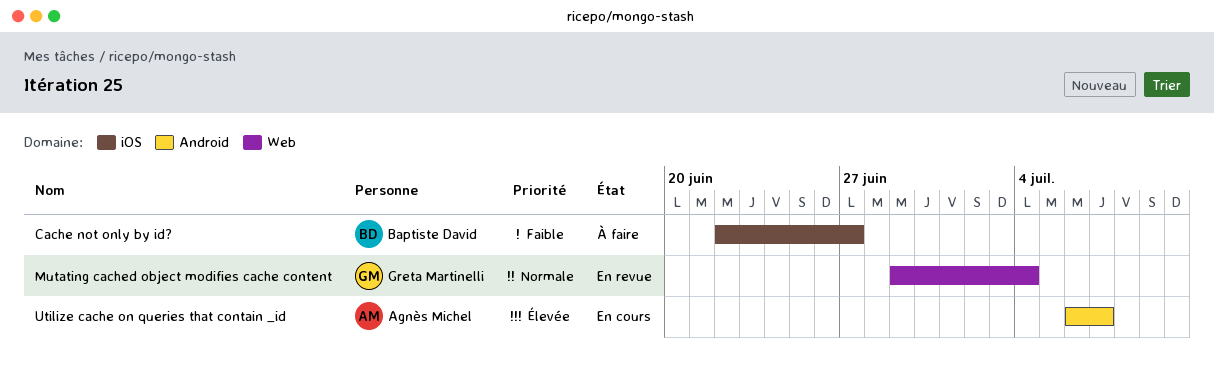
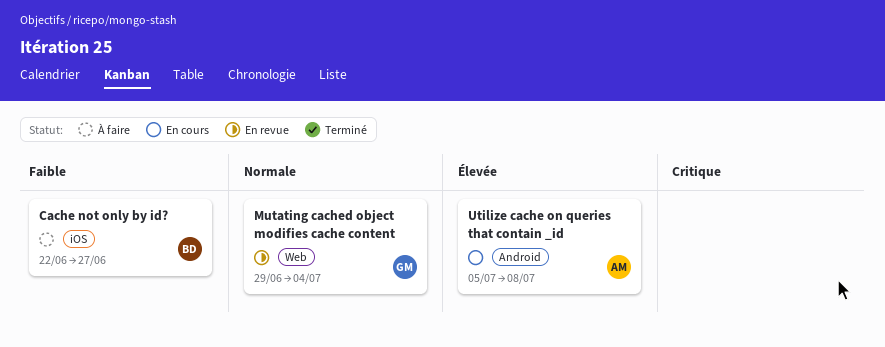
Utilize cache on queries that contain _id, start: Jul 6 -> Jul 5
Utilize cache on queries that contain _id, due: Jul 7 -> Jul 8

